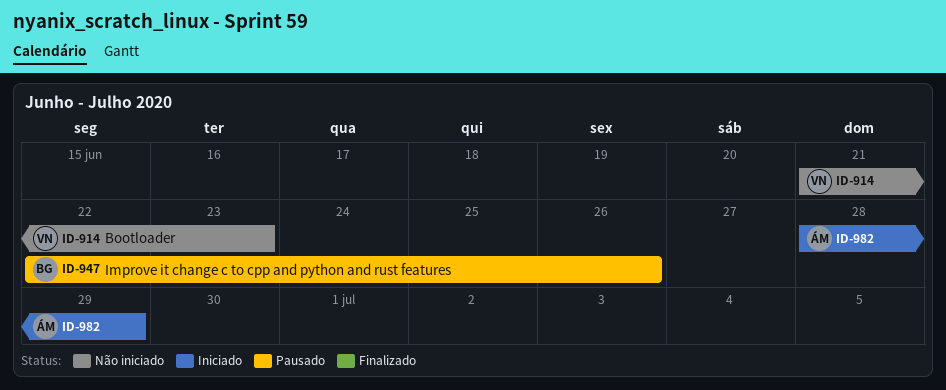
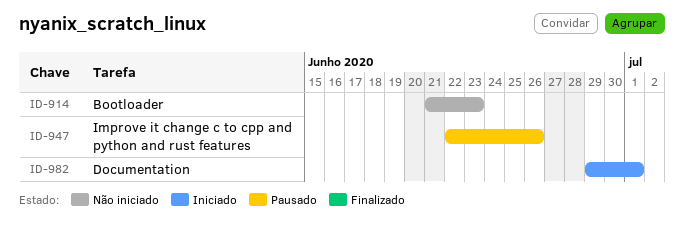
ID-982, start: Jun 28 -> Jun 29
ID-982, due: Jun 29 -> Jul 1

